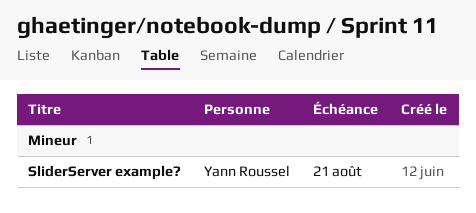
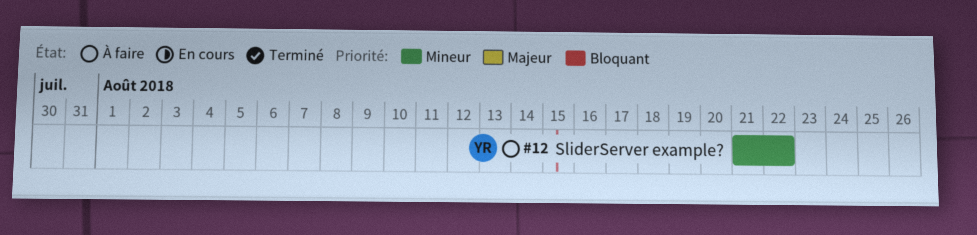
SliderServer example?, due: Aug 21 -> Aug 22

